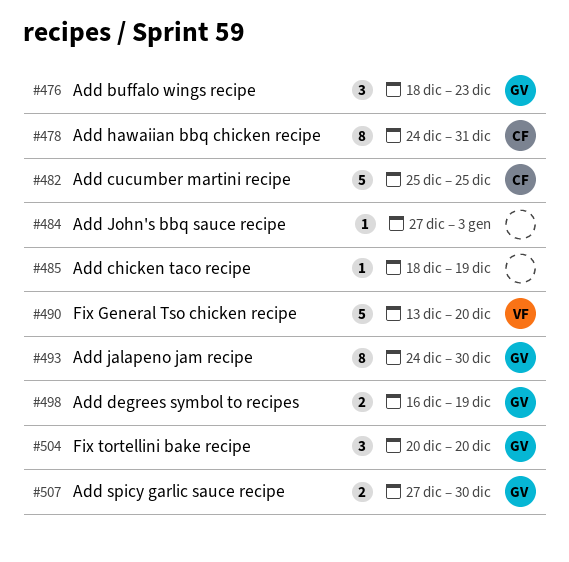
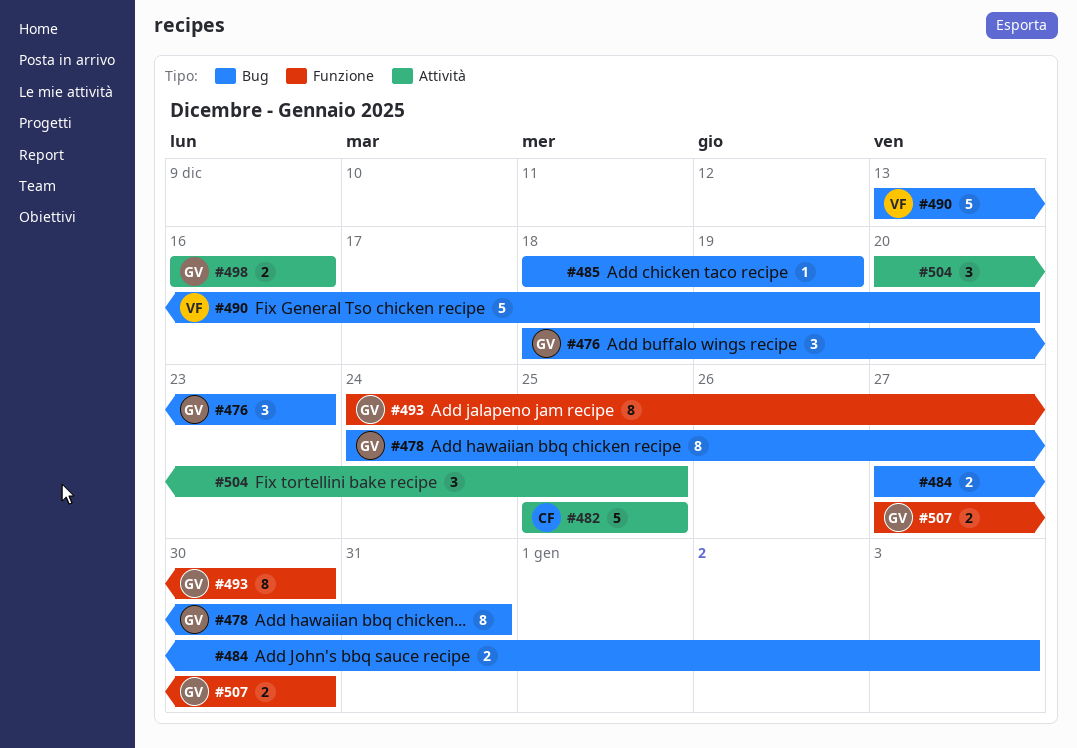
#478, owner: CF -> GV
#484, estimate: 1 -> 2
#498, due: Dec 19 -> Dec 16
#504, owner: GV -> none
#504, due: Dec 20 -> Dec 25

